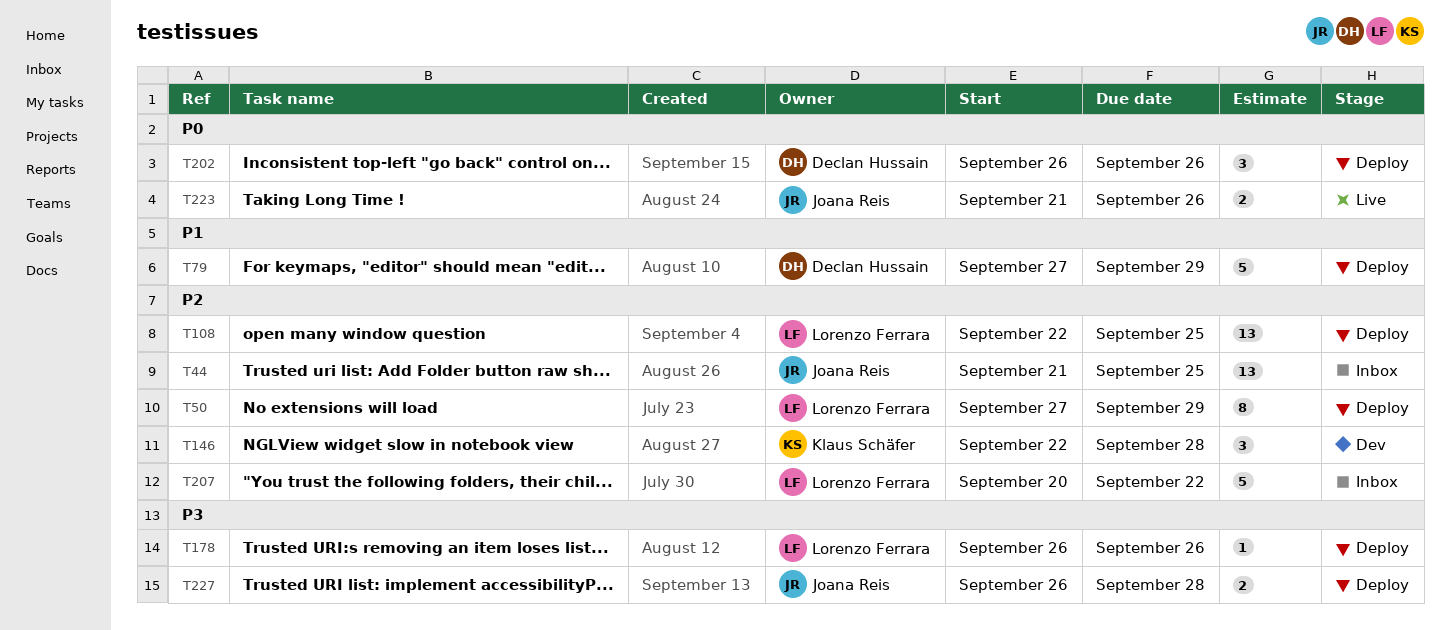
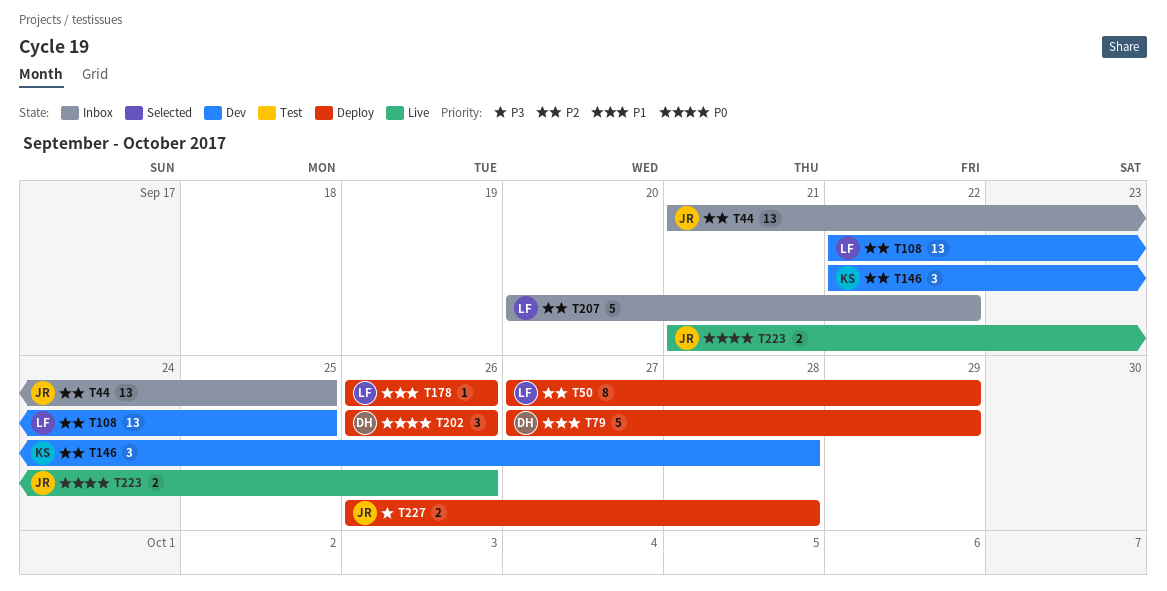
T108, status: Deploy -> Dev
T178, priority: P3 -> P1

